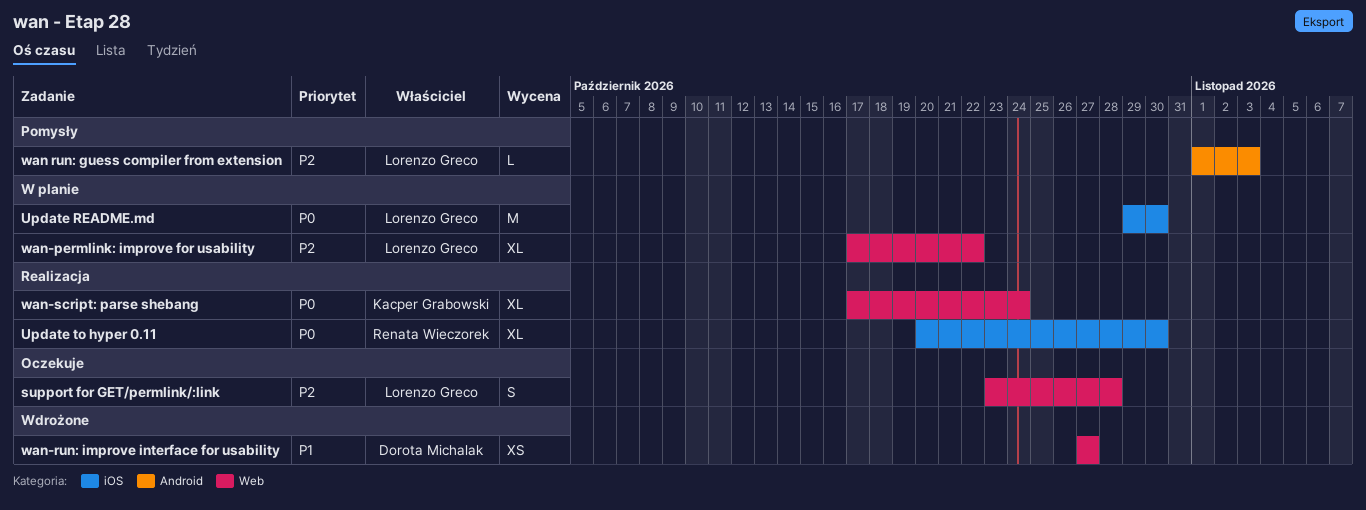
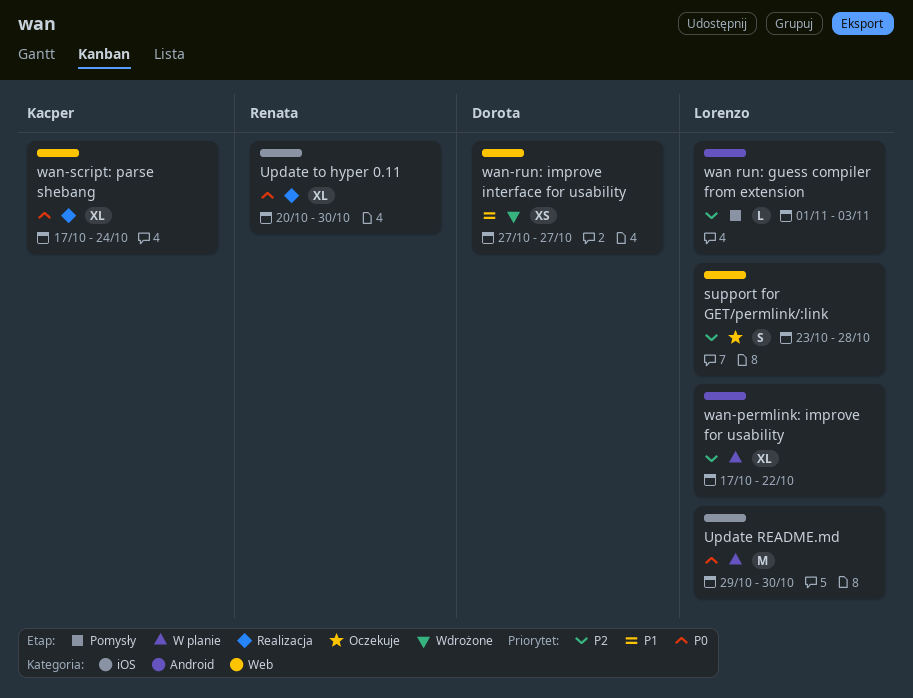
wan-permlink: improve for usability, label: Web -> Android

